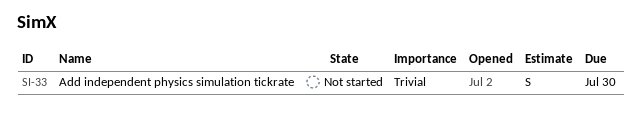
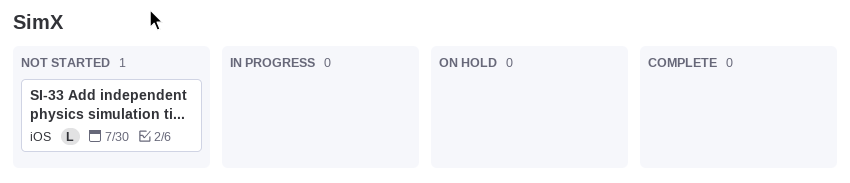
SI-33, estimate: S -> L

